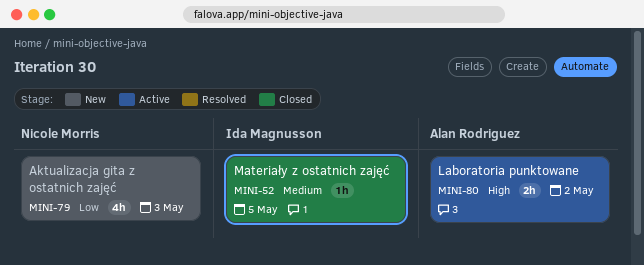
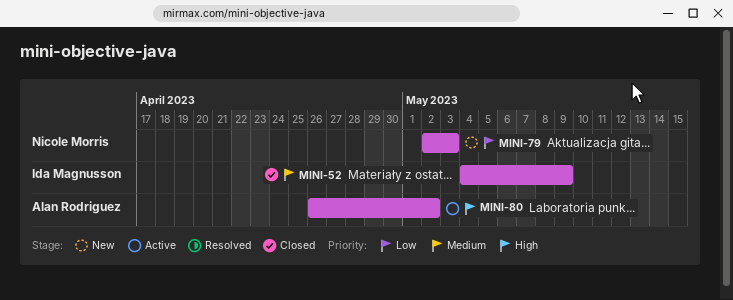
MINI-52, due: May 5 -> May 9

